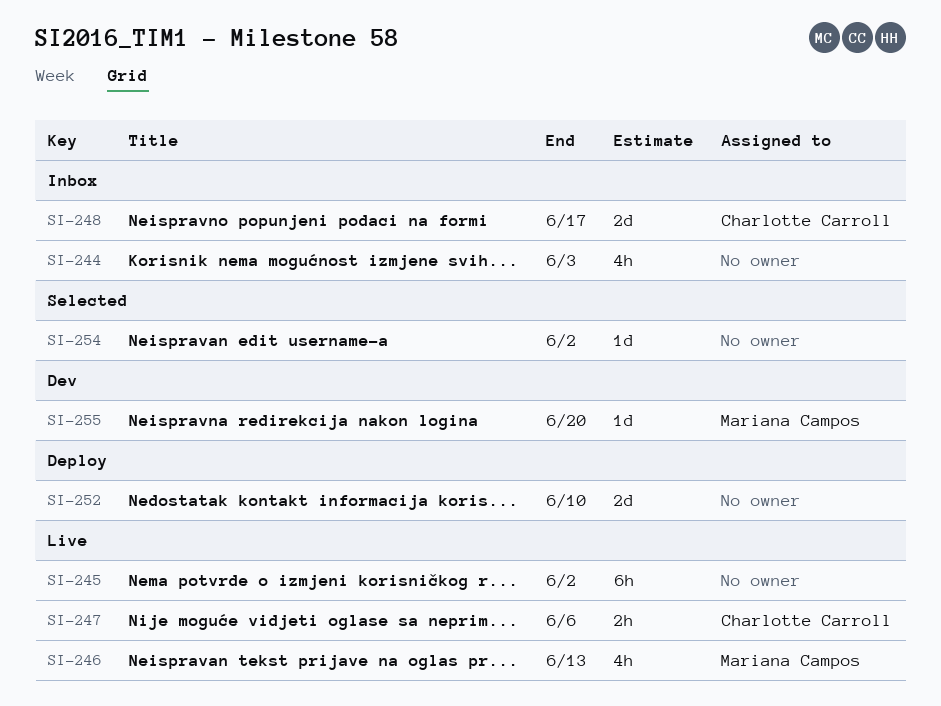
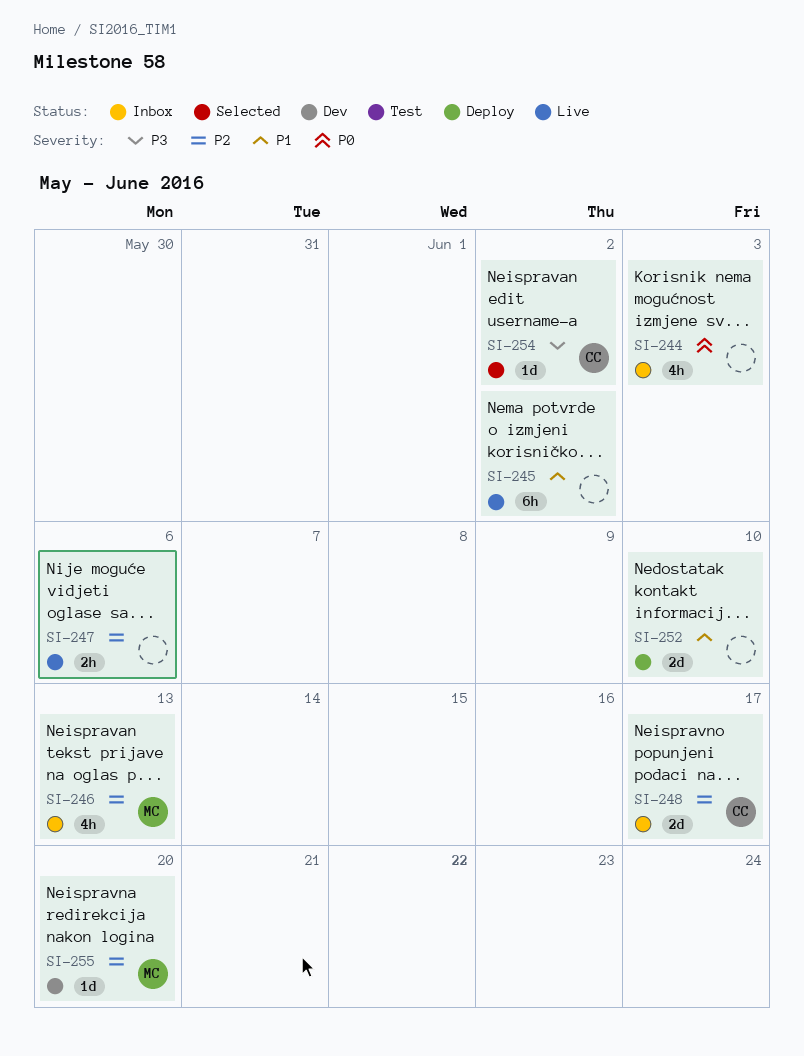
SI-246, status: Live -> Inbox
SI-247, owner: Charlotte Carroll -> none
SI-254, owner: none -> Charlotte Carroll

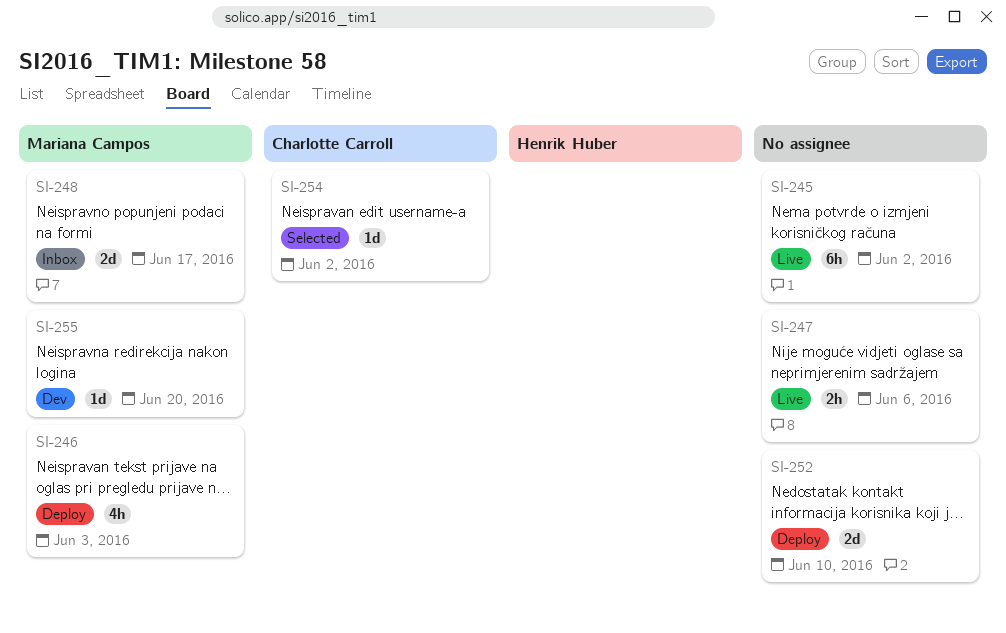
SI-244: present -> none
SI-246, status: Inbox -> Deploy
SI-246, due: Jun 13 -> Jun 3
SI-248, owner: Charlotte Carroll -> Mariana Campos

